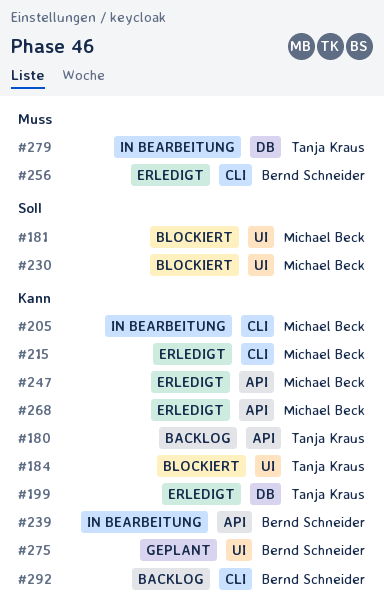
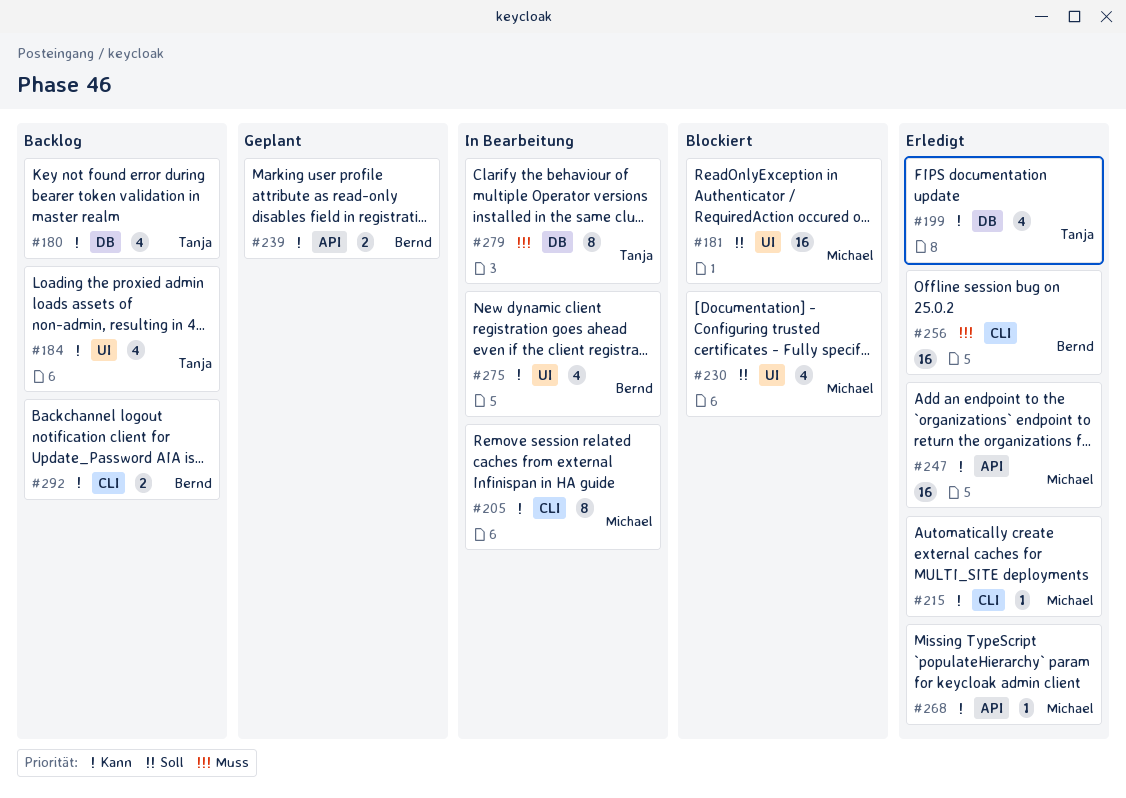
#180, label: API -> DB
#184, status: Blockiert -> Backlog
#239, status: In Bearbeitung -> Geplant
#275, status: Geplant -> In Bearbeitung

